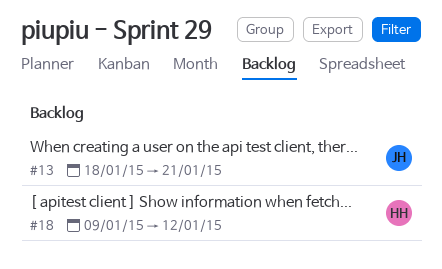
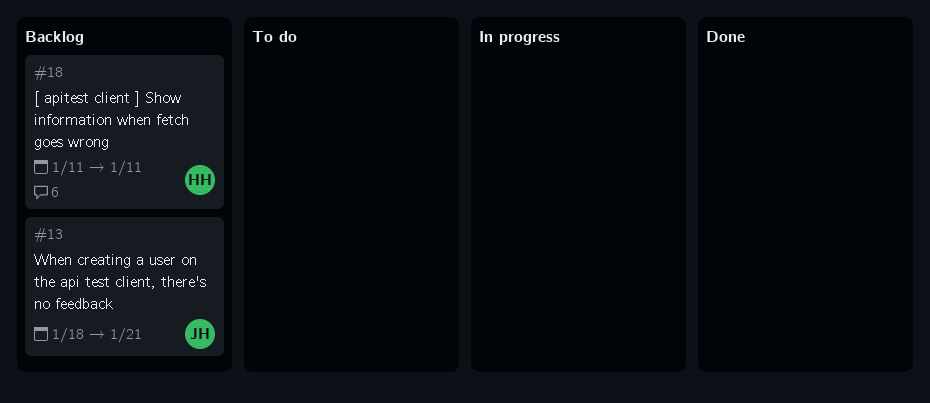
#18, start: Jan 9 -> Jan 11
#18, due: Jan 12 -> Jan 11

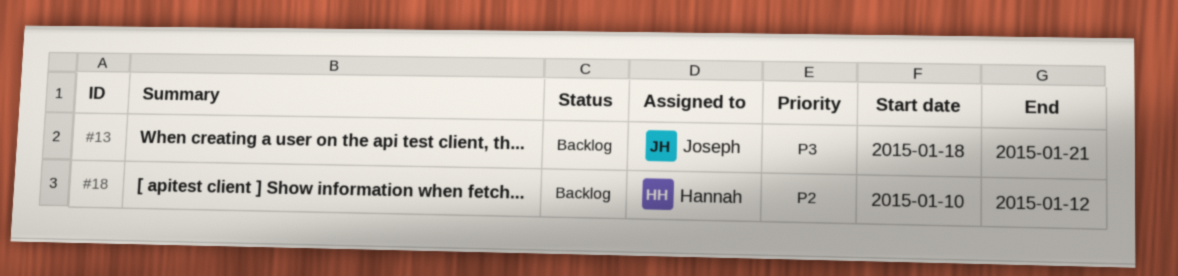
#18, start: Jan 11 -> Jan 10
#18, due: Jan 11 -> Jan 12

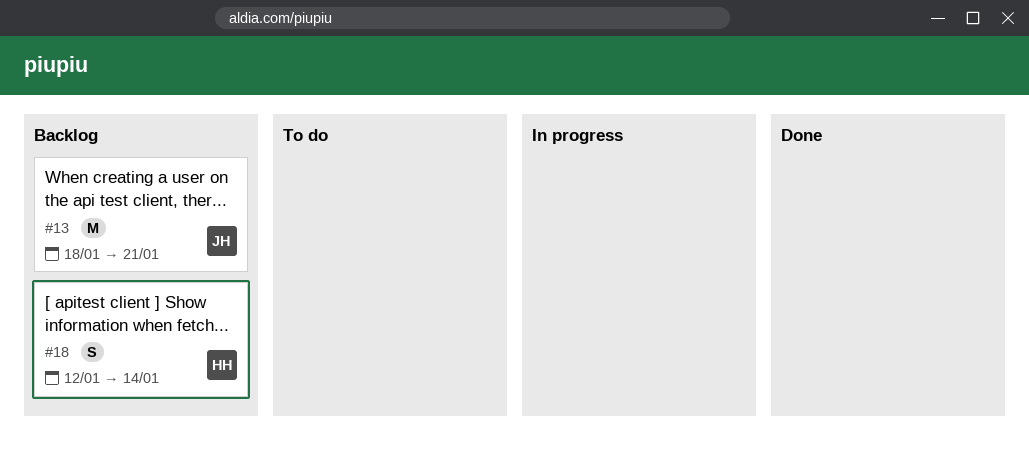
#18, start: Jan 10 -> Jan 12
#18, due: Jan 12 -> Jan 14

